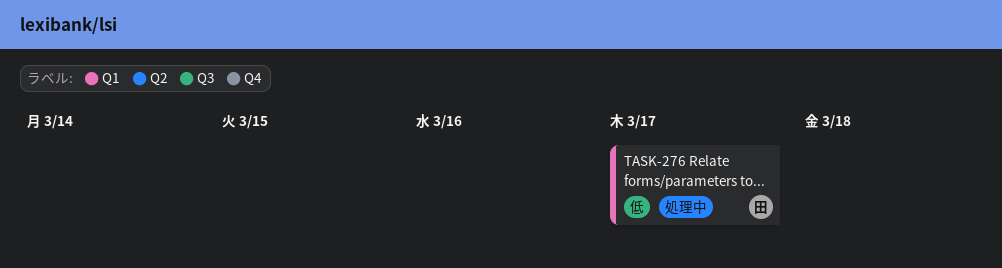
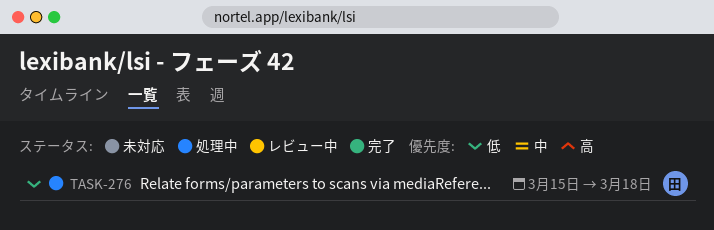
TASK-276, due: Mar 17 -> Mar 18

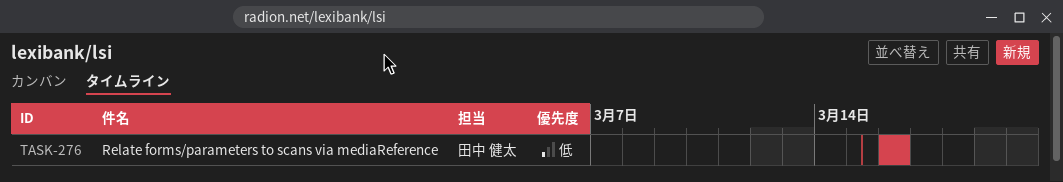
TASK-276, start: Mar 15 -> Mar 16
TASK-276, due: Mar 18 -> Mar 16

